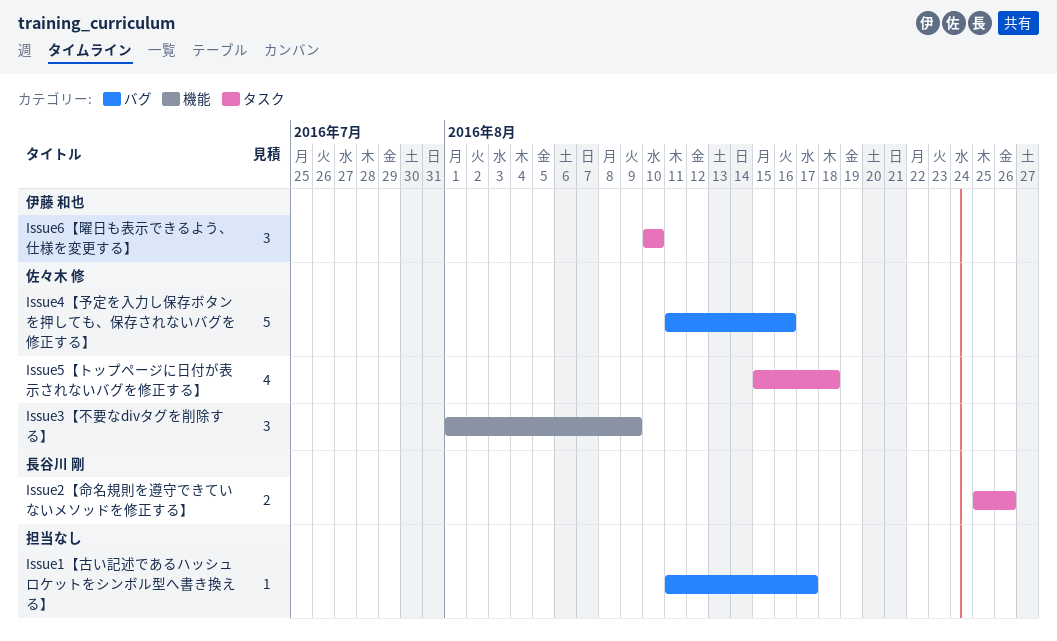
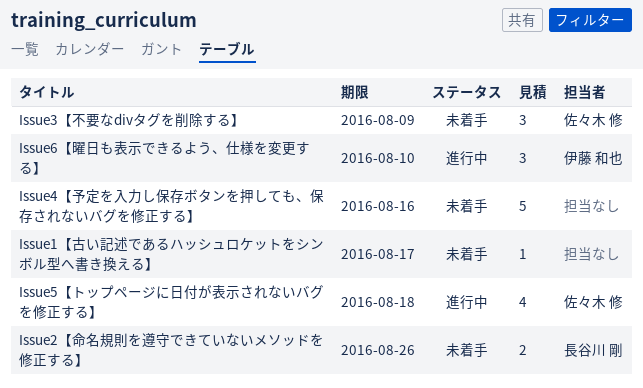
Issue4【予定を入力し保存ボタンを押しても、保存されないバグを修正する】, owner: 佐々木 修 -> none

